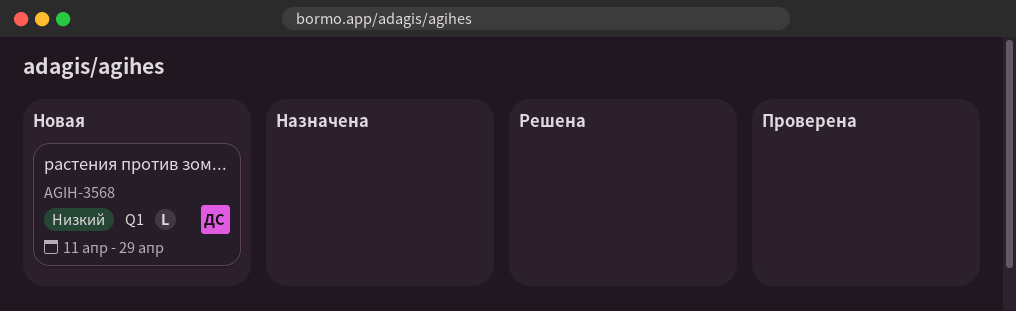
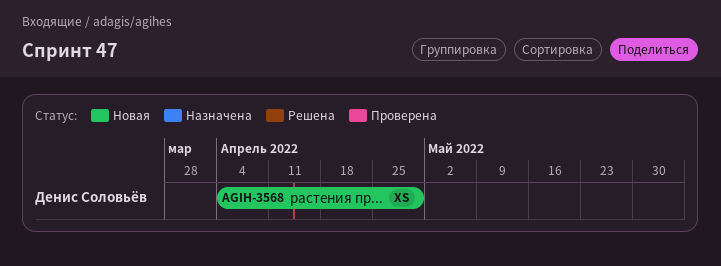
AGIH-3568, estimate: L -> XS
AGIH-3568, start: Apr 11 -> Apr 4

